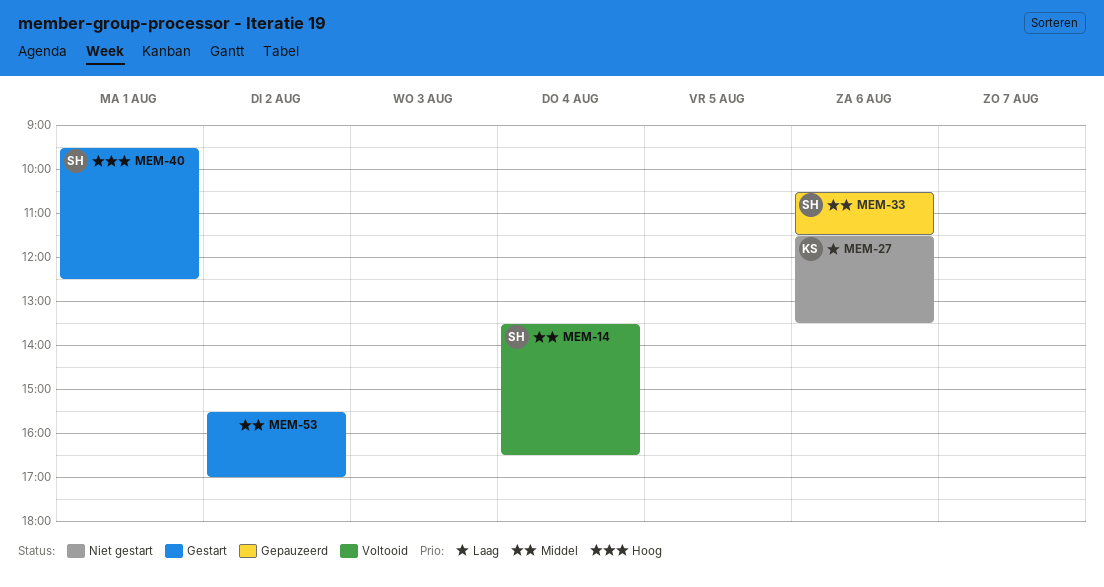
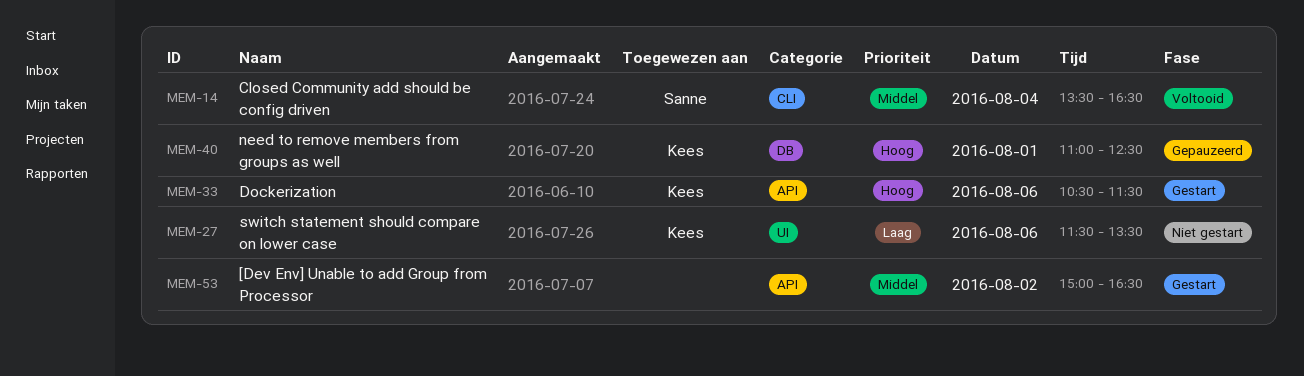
MEM-33, status: Gepauzeerd -> Gestart
MEM-33, owner: Sanne -> Kees
MEM-33, priority: Middel -> Hoog
MEM-40, status: Gestart -> Gepauzeerd
MEM-40, owner: Sanne -> Kees
MEM-40, begins: 09:30 -> 11:00
MEM-53, begins: 15:30 -> 15:00
MEM-53, ends: 17:00 -> 16:30

